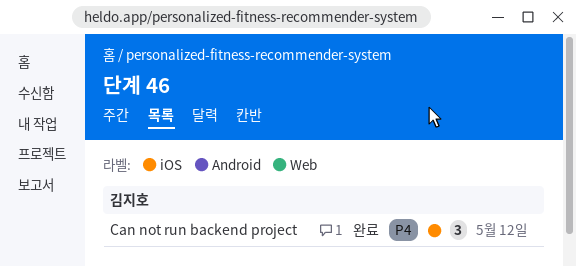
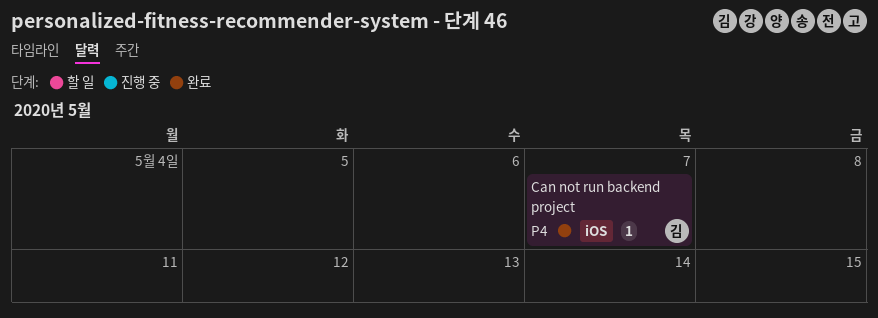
Can not run backend project, estimate: 3 -> 1
Can not run backend project, due: May 12 -> May 7

